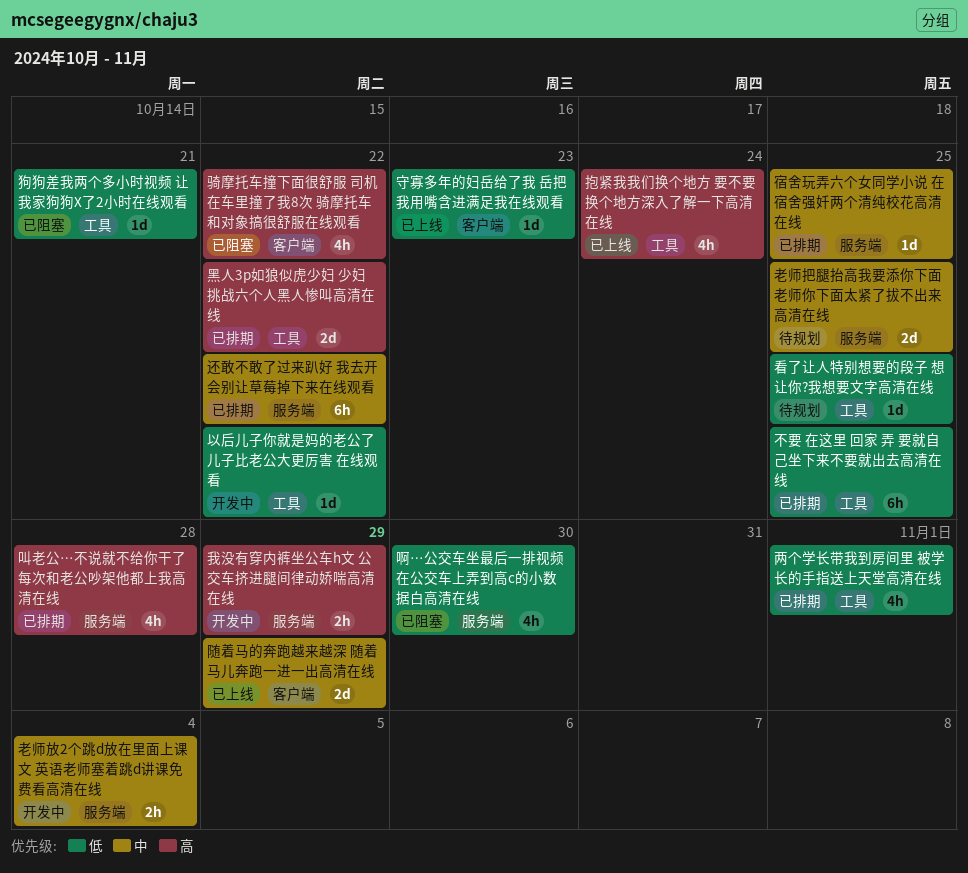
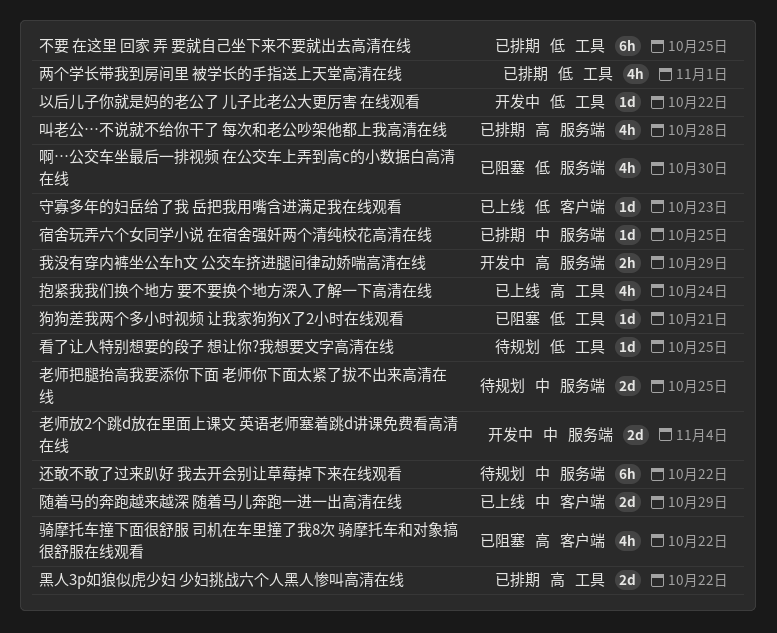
老师放2个跳d放在里面上课文 英语老师塞着跳d讲课免费看高清在线, estimate: 2h -> 2d
还敢不敢了过来趴好 我去开会别让草莓掉下来在线观看, status: 已排期 -> 待规划

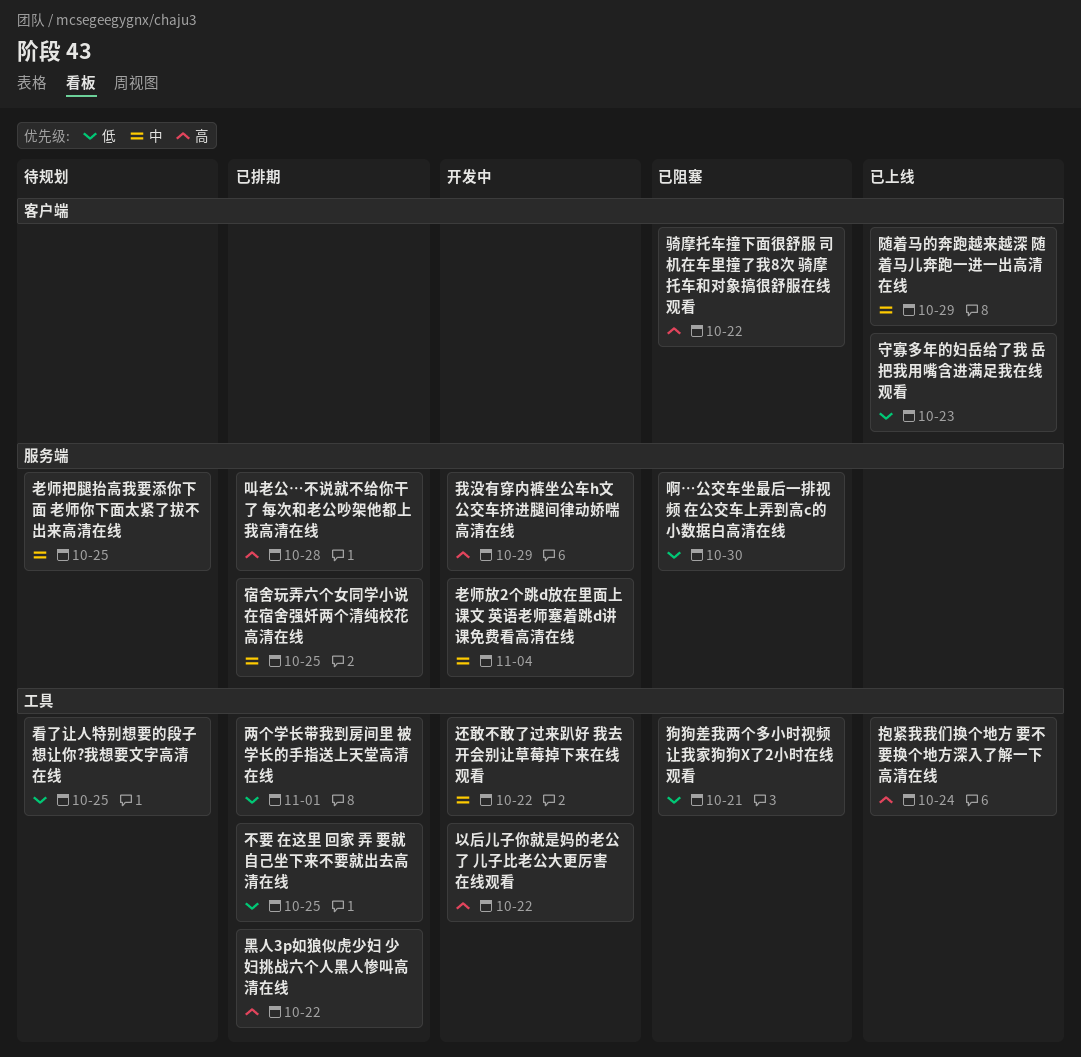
以后儿子你就是妈的老公了 儿子比老公大更厉害 在线观看, priority: 低 -> 高
还敢不敢了过来趴好 我去开会别让草莓掉下来在线观看, status: 待规划 -> 开发中
还敢不敢了过来趴好 我去开会别让草莓掉下来在线观看, label: 服务端 -> 工具

